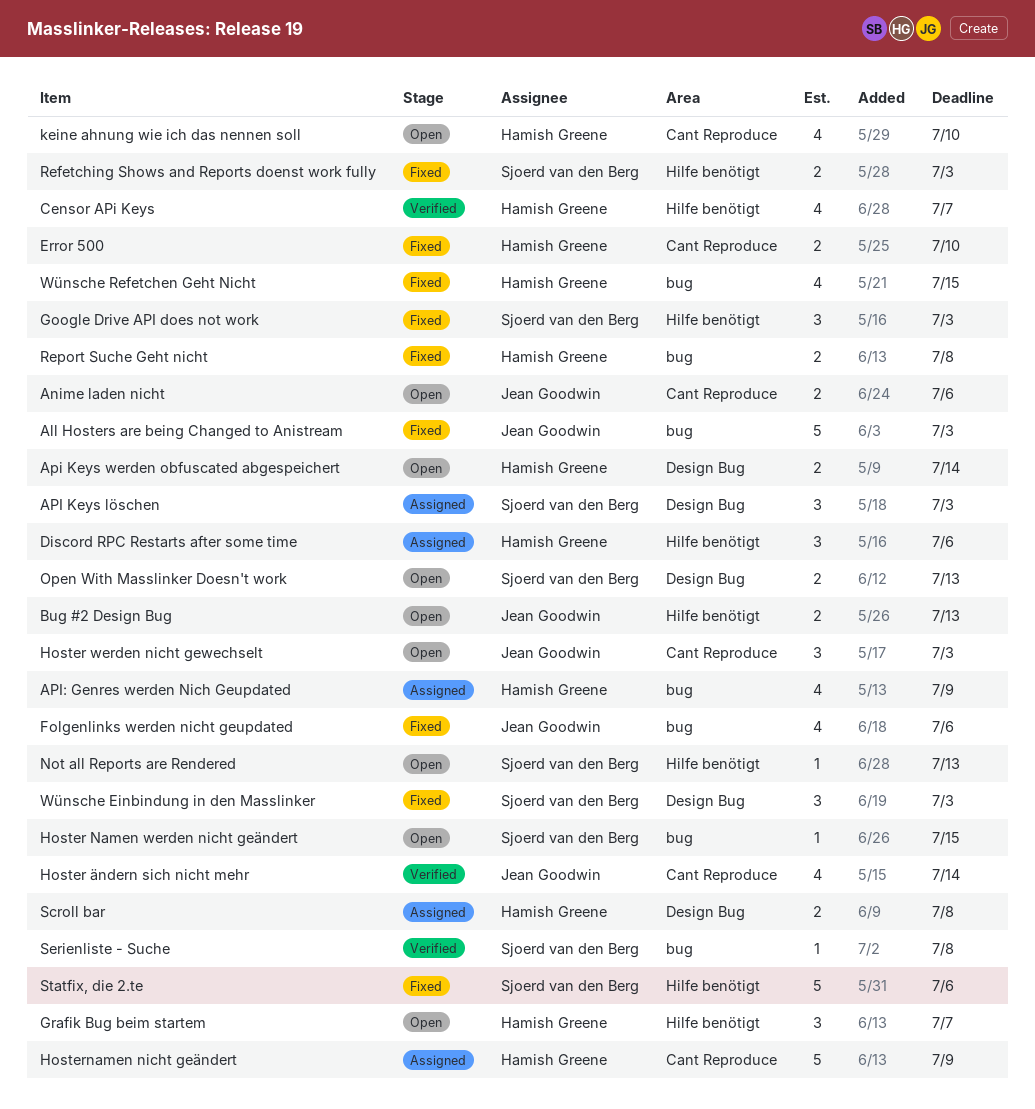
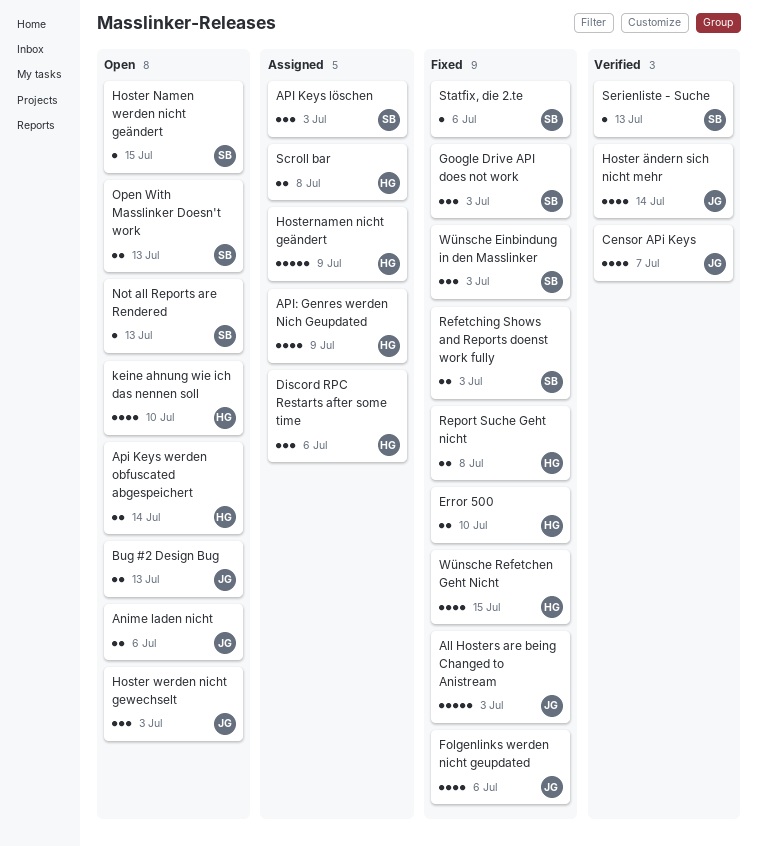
Censor APi Keys, owner: Hamish Greene -> Jean Goodwin
Grafik Bug beim startem: present -> none
Serienliste - Suche, due: Jul 8 -> Jul 13
Statfix, die 2.te, estimate: 5 -> 1

